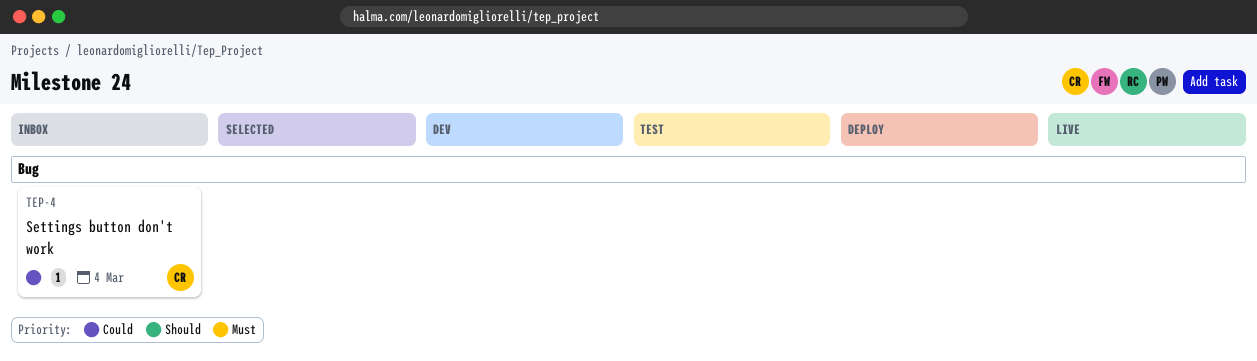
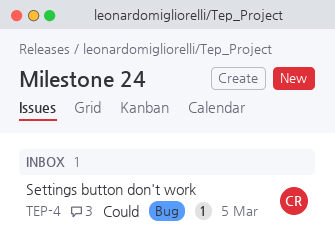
TEP-4, due: Mar 4 -> Mar 5

